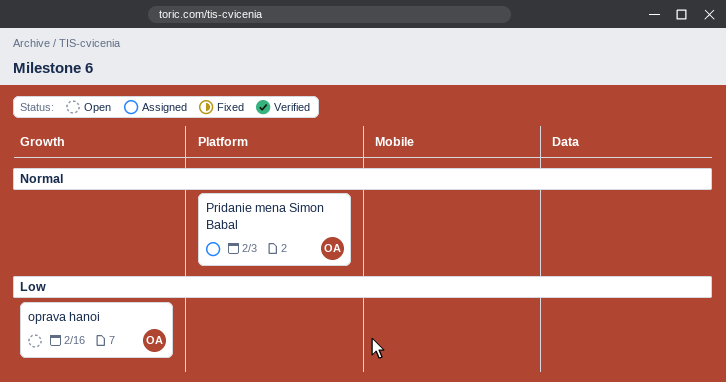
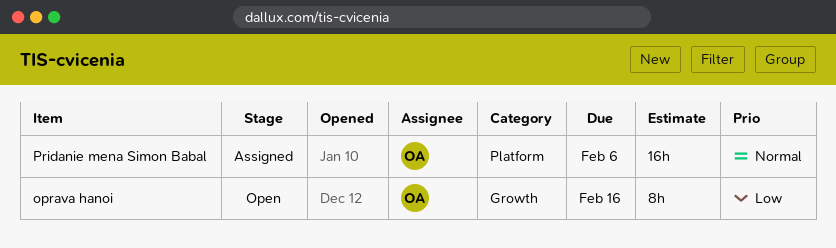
Pridanie mena Simon Babal, due: Feb 3 -> Feb 6

